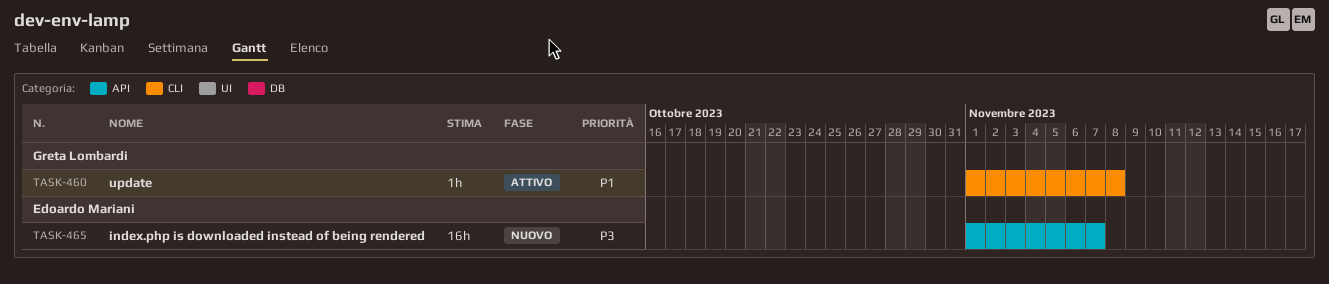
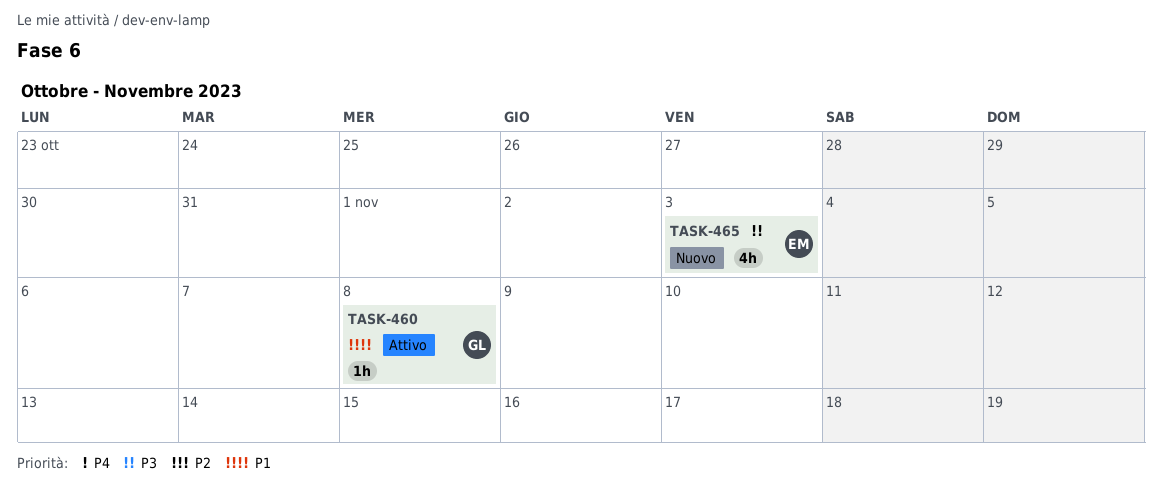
TASK-465, estimate: 16h -> 4h
TASK-465, due: Nov 7 -> Nov 3

